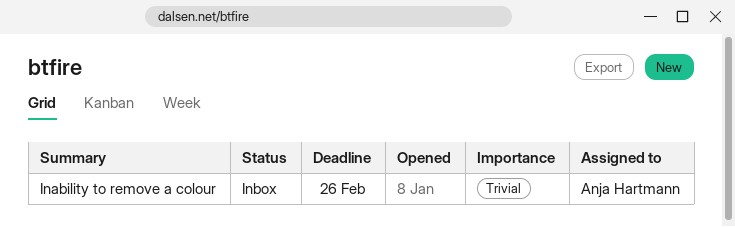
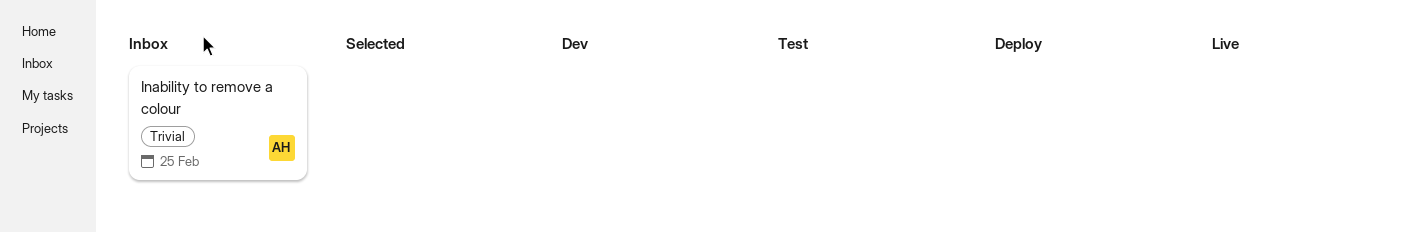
Inability to remove a colour, due: Feb 26 -> Feb 25

